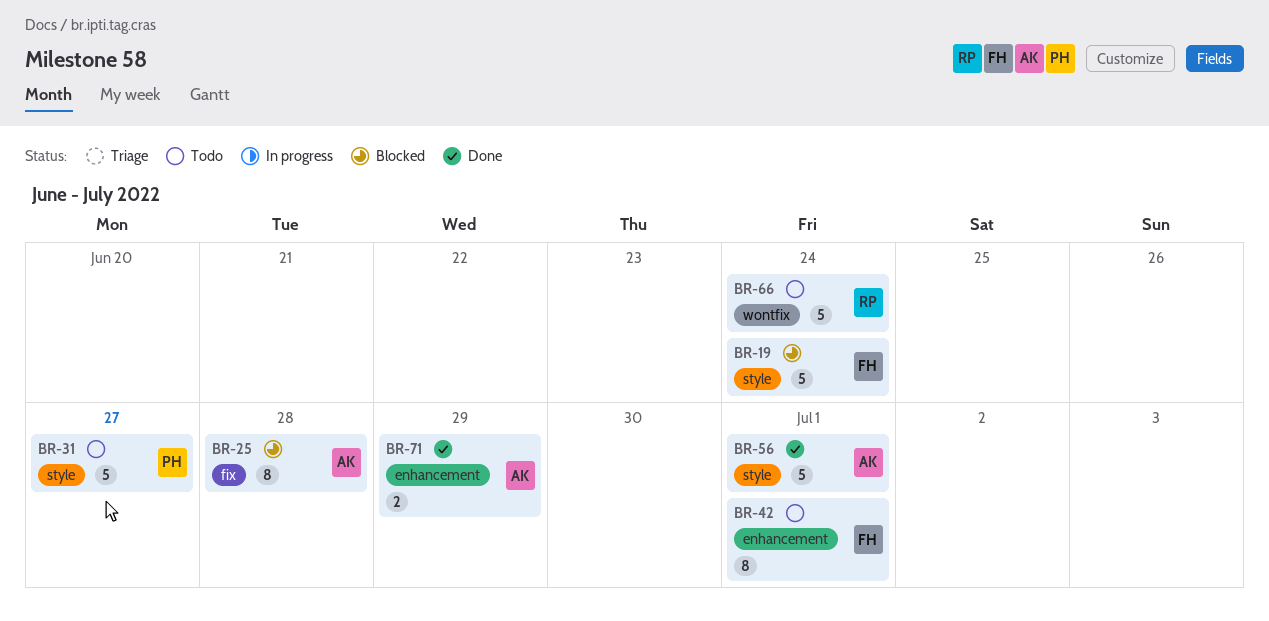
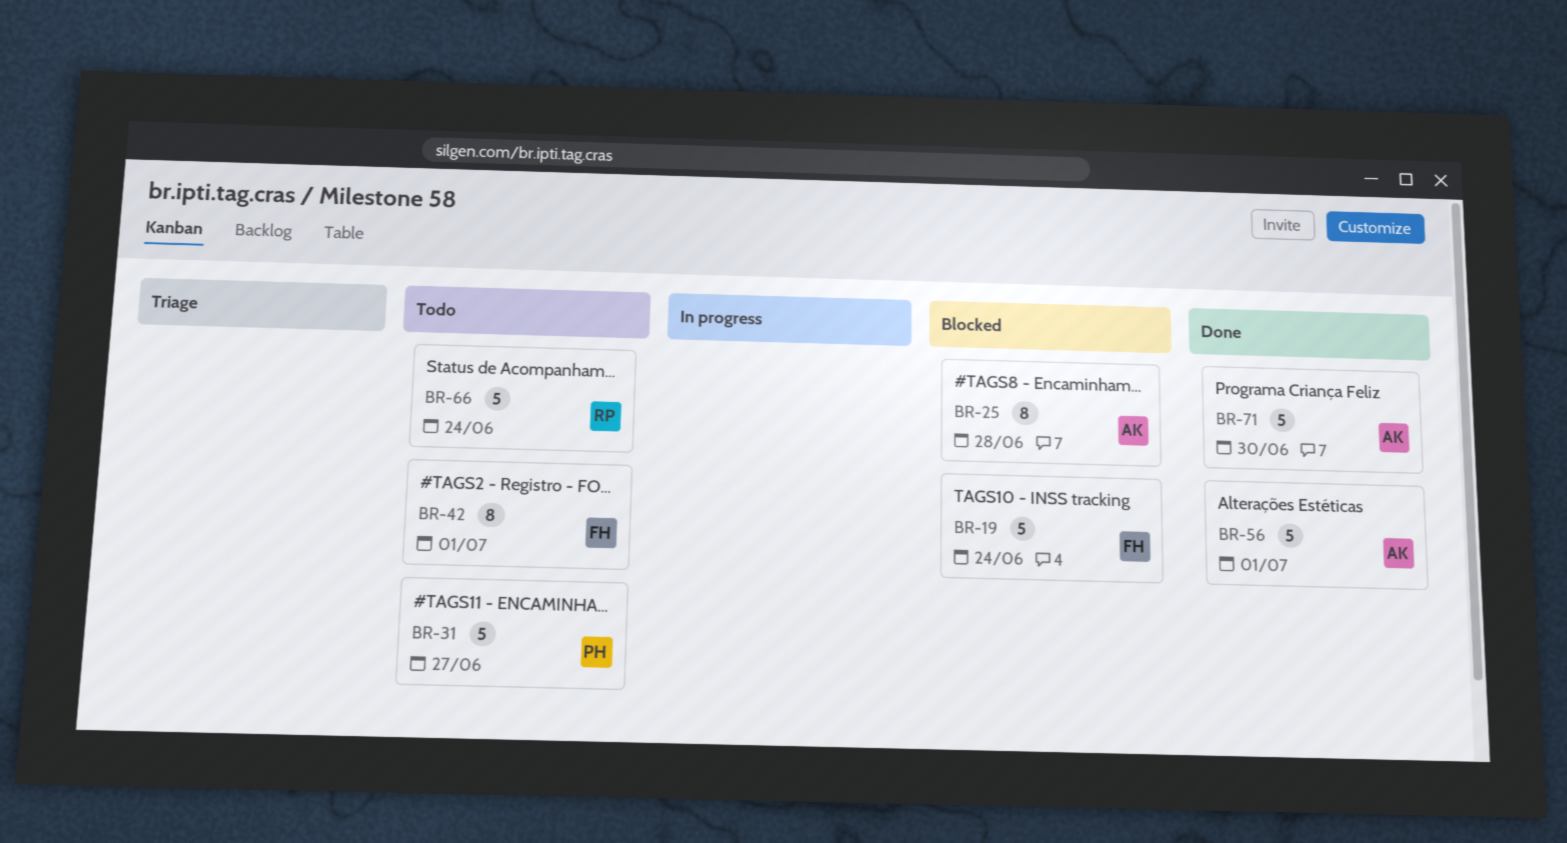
BR-71, estimate: 2 -> 5
BR-71, due: Jun 29 -> Jun 30

